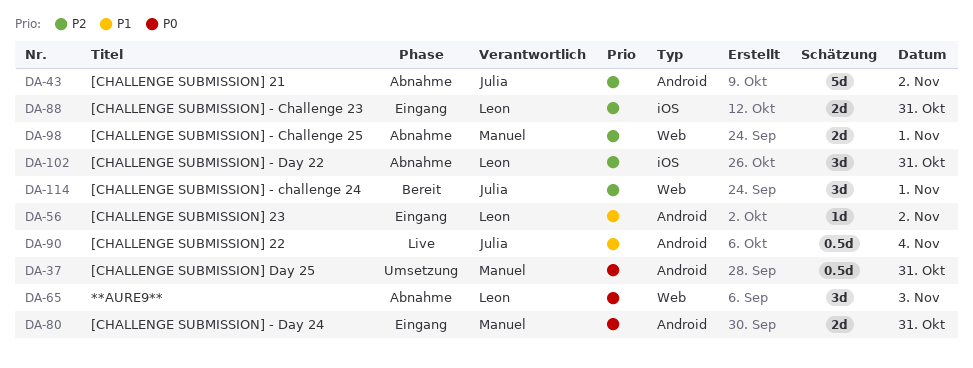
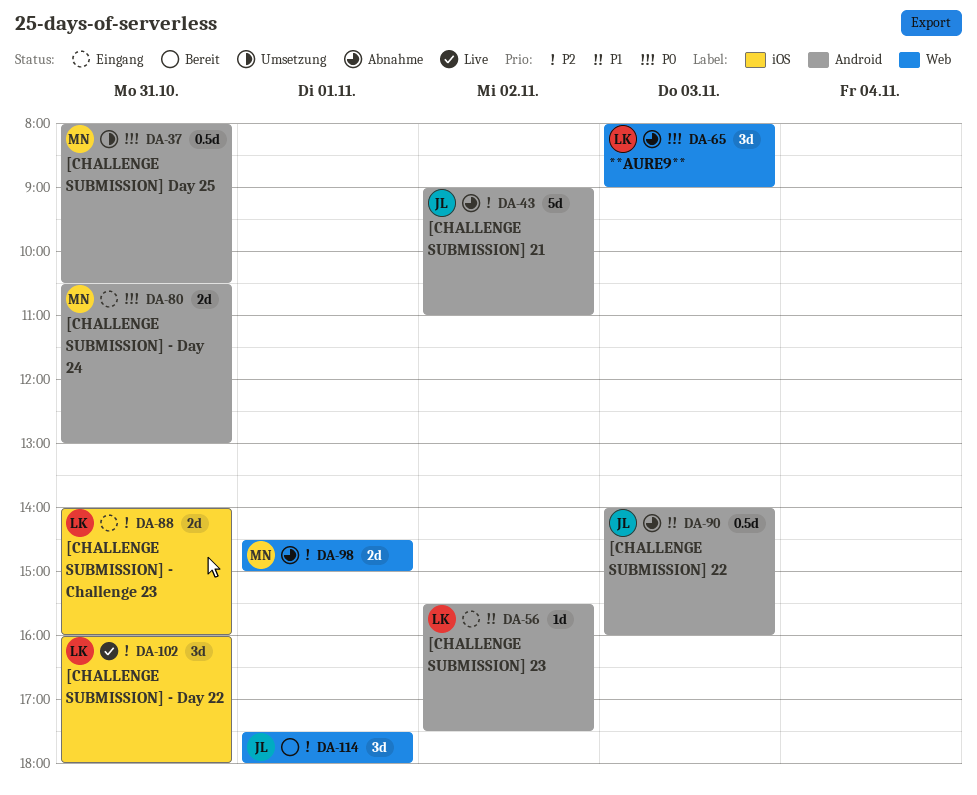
DA-90, status: Live -> Abnahme
DA-90, day: Nov 4 -> Nov 3
DA-102, status: Abnahme -> Live

